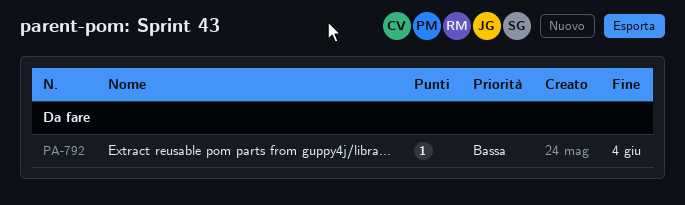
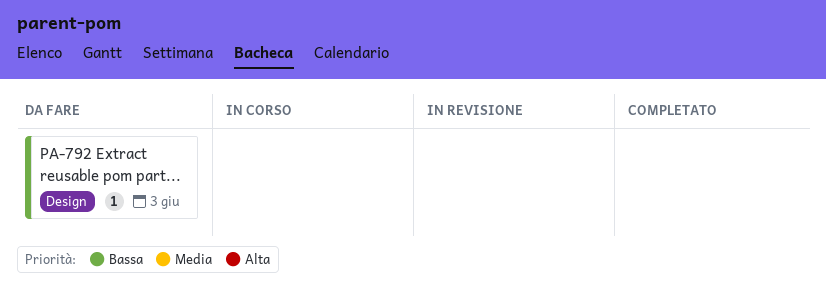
PA-792, due: Jun 4 -> Jun 3

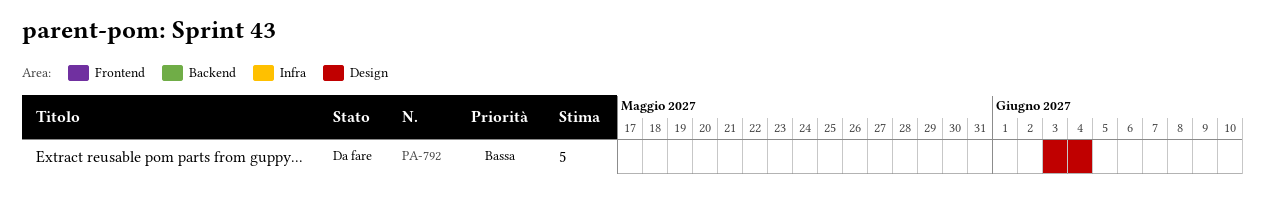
PA-792, estimate: 1 -> 5
PA-792, due: Jun 3 -> Jun 4

